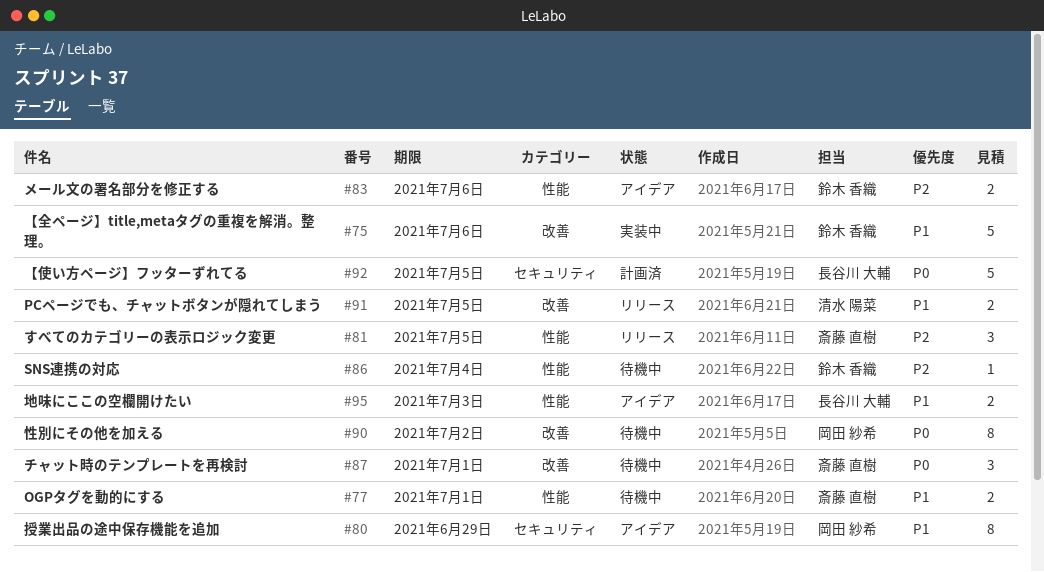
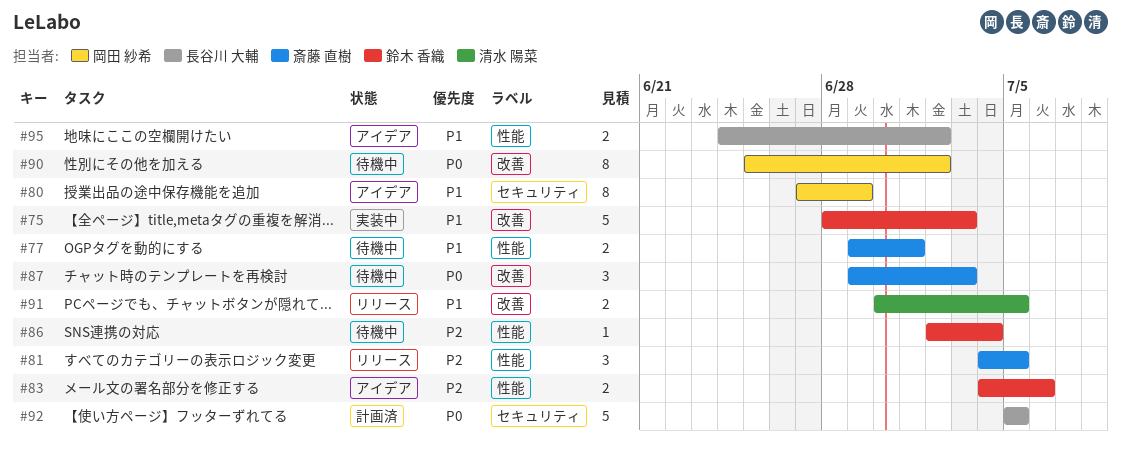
#75, due: Jul 6 -> Jul 3
#87, due: Jul 1 -> Jul 3
#95, due: Jul 3 -> Jul 2

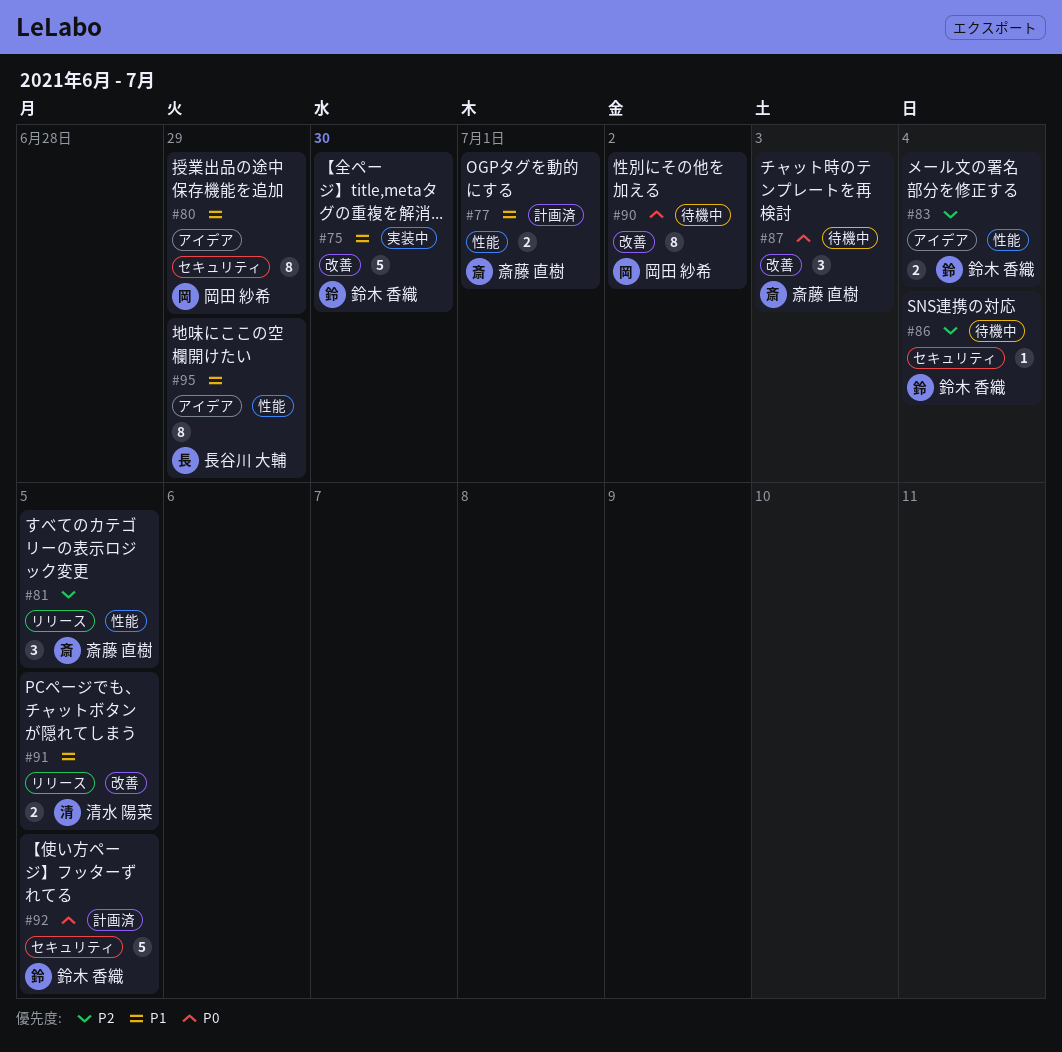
#75, due: Jul 3 -> Jun 30
#77, status: 待機中 -> 計画済
#83, due: Jul 6 -> Jul 4
#86, label: 性能 -> セキュリティ
#92, owner: 長谷川 大輔 -> 鈴木 香織
#95, estimate: 2 -> 8
#95, due: Jul 2 -> Jun 29

